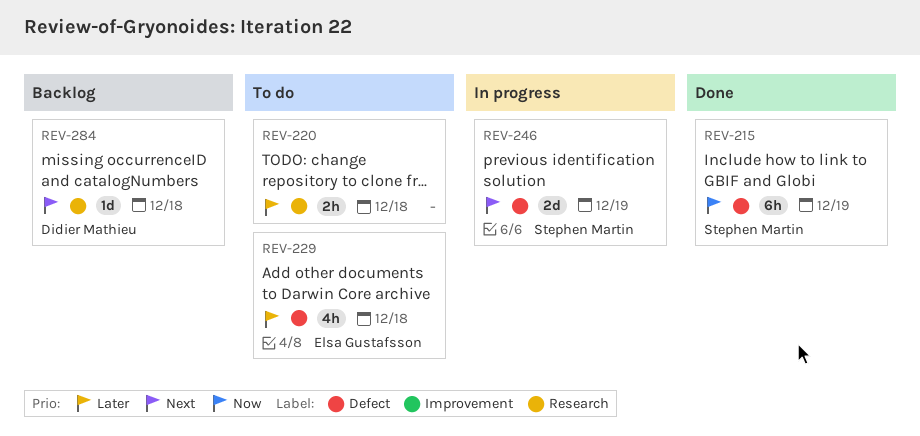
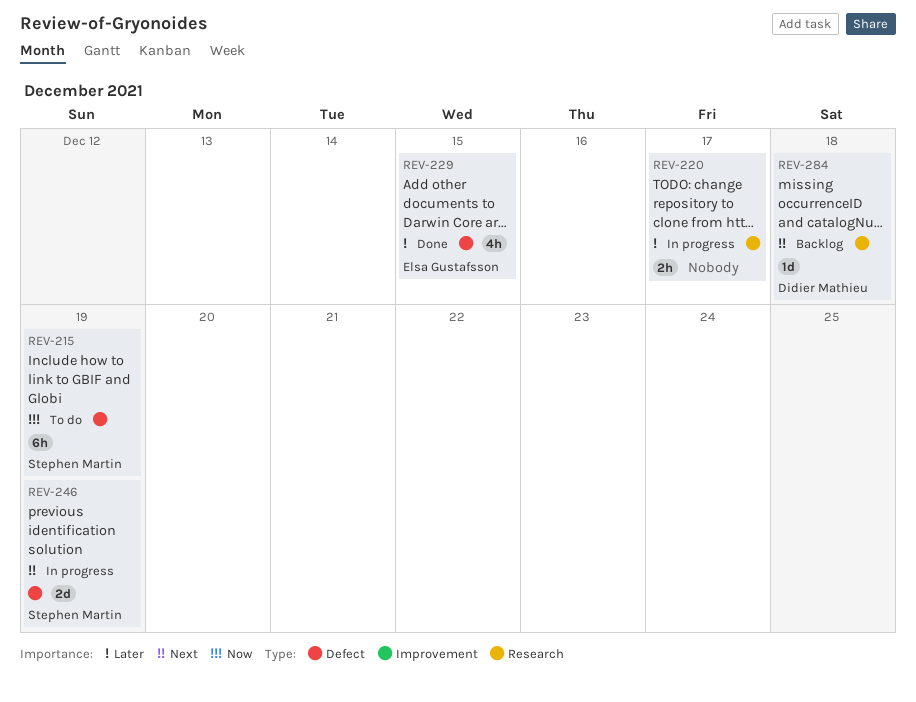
REV-215, status: Done -> To do
REV-220, status: To do -> In progress
REV-220, due: Dec 18 -> Dec 17
REV-229, status: To do -> Done
REV-229, due: Dec 18 -> Dec 15

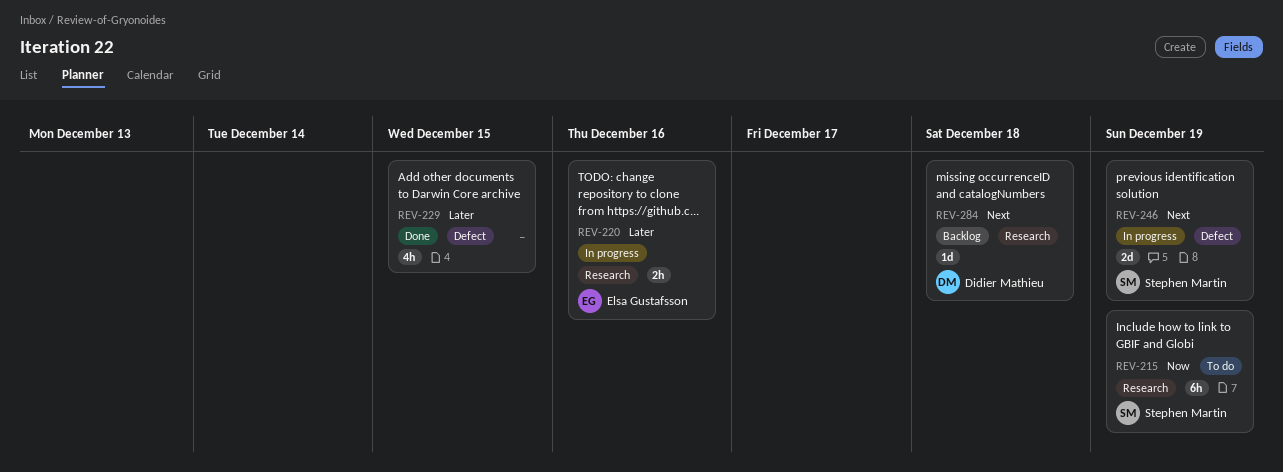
REV-215, label: Defect -> Research
REV-220, owner: none -> Elsa Gustafsson
REV-220, due: Dec 17 -> Dec 16
REV-229, owner: Elsa Gustafsson -> none

